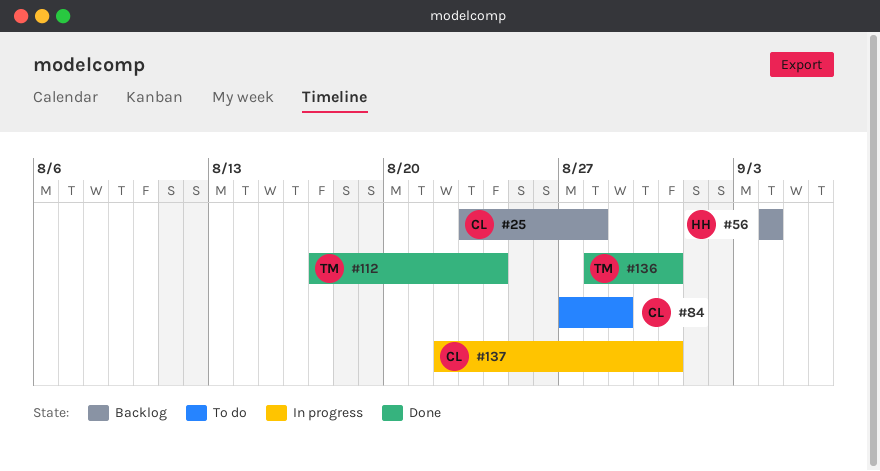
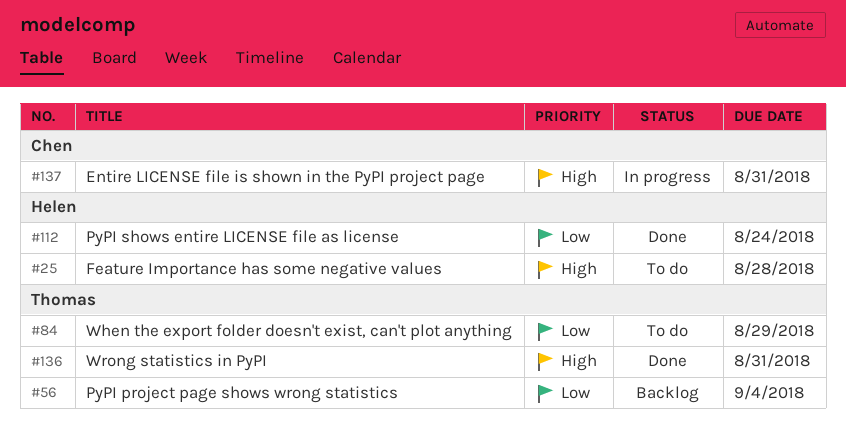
#25, status: Backlog -> To do
#25, owner: Chen -> Helen
#56, owner: Helen -> Thomas
#84, owner: Chen -> Thomas
#112, owner: Thomas -> Helen

